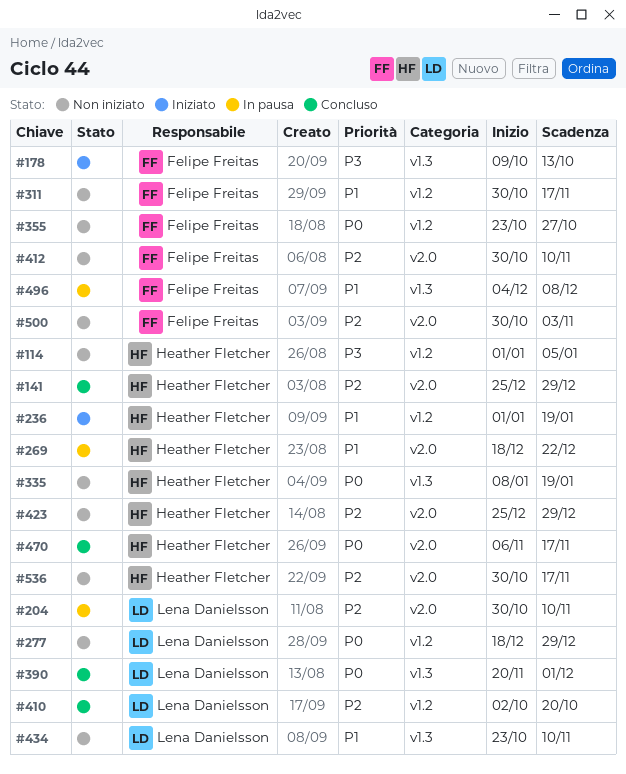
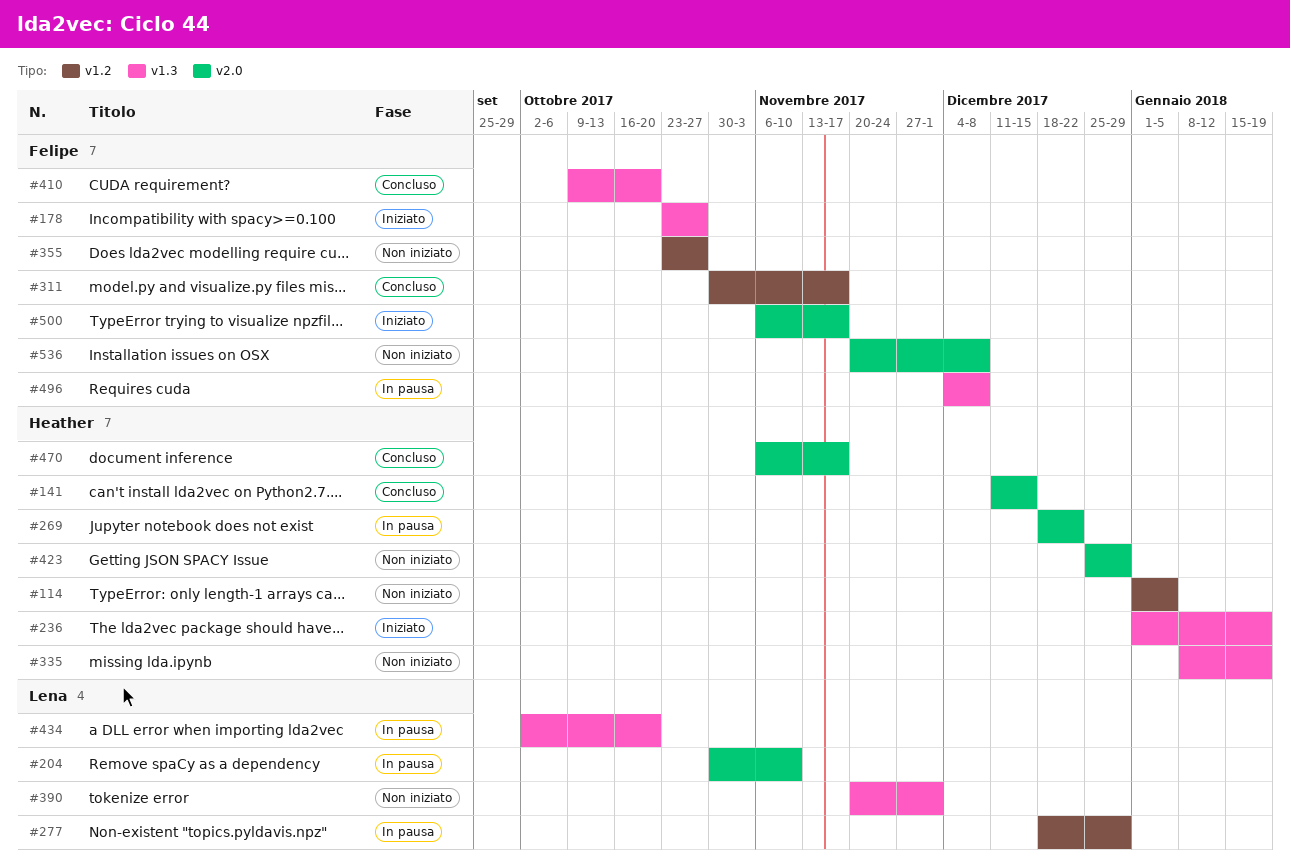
#141, start: Dec 25 -> Dec 11
#141, due: Dec 29 -> Dec 15
#178, start: Oct 9 -> Oct 23
#178, due: Oct 13 -> Oct 27
#236, label: v1.2 -> v1.3
#277, status: Non iniziato -> In pausa
#311, status: Non iniziato -> Concluso
#390, status: Concluso -> Non iniziato
#410, owner: Lena Danielsson -> Felipe Freitas
#410, label: v1.2 -> v1.3
#410, start: Oct 2 -> Oct 9
#412: present -> none
#434, status: Non iniziato -> In pausa
#434, start: Oct 23 -> Oct 2
#434, due: Nov 10 -> Oct 20
#500, status: Non iniziato -> Iniziato
#500, start: Oct 30 -> Nov 6
#500, due: Nov 3 -> Nov 17
#536, owner: Heather Fletcher -> Felipe Freitas
#536, start: Oct 30 -> Nov 20
#536, due: Nov 17 -> Dec 8

